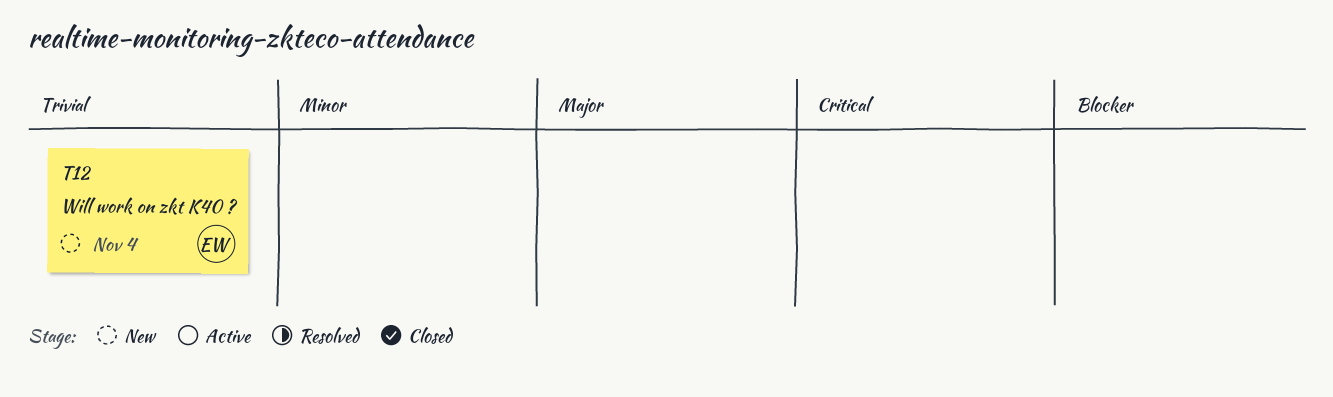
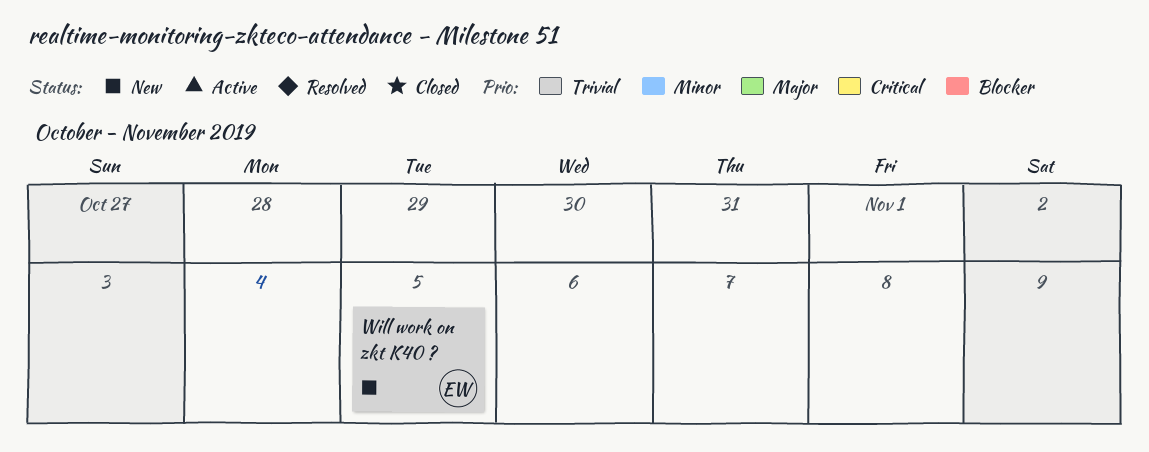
Will work on zkt K40 ?, due: Nov 4 -> Nov 5

